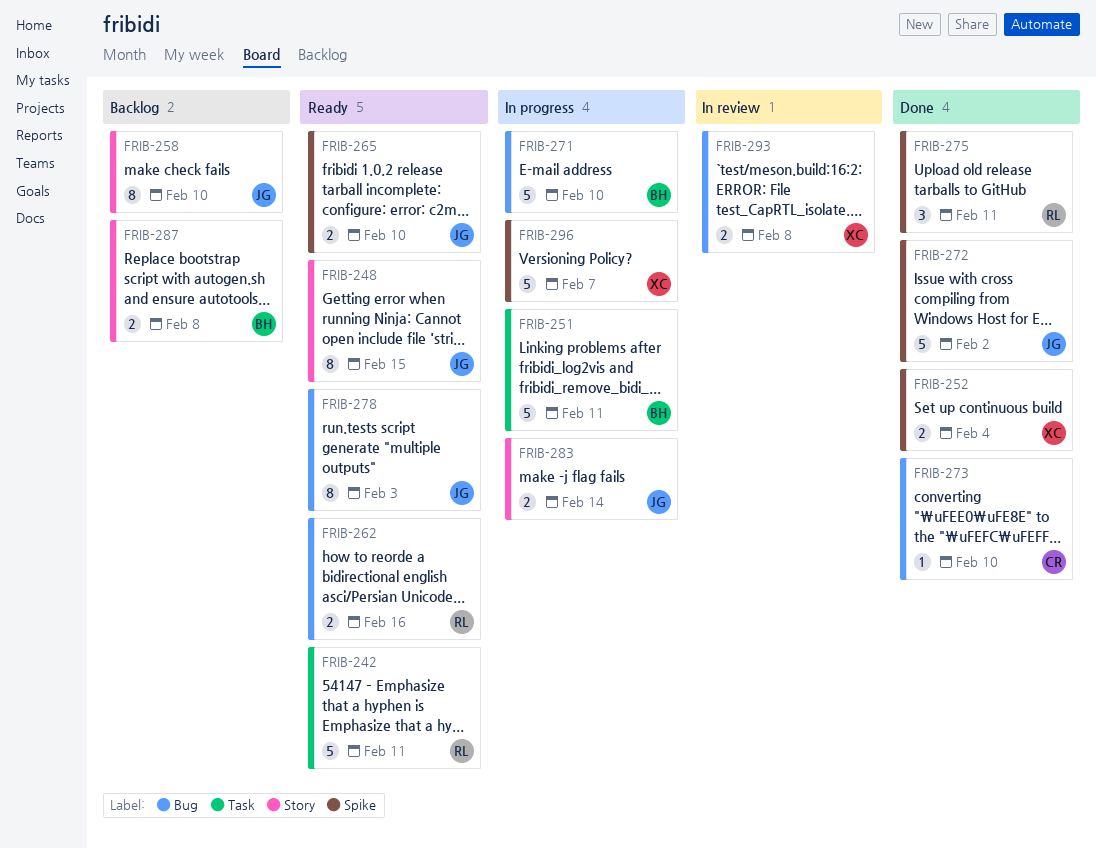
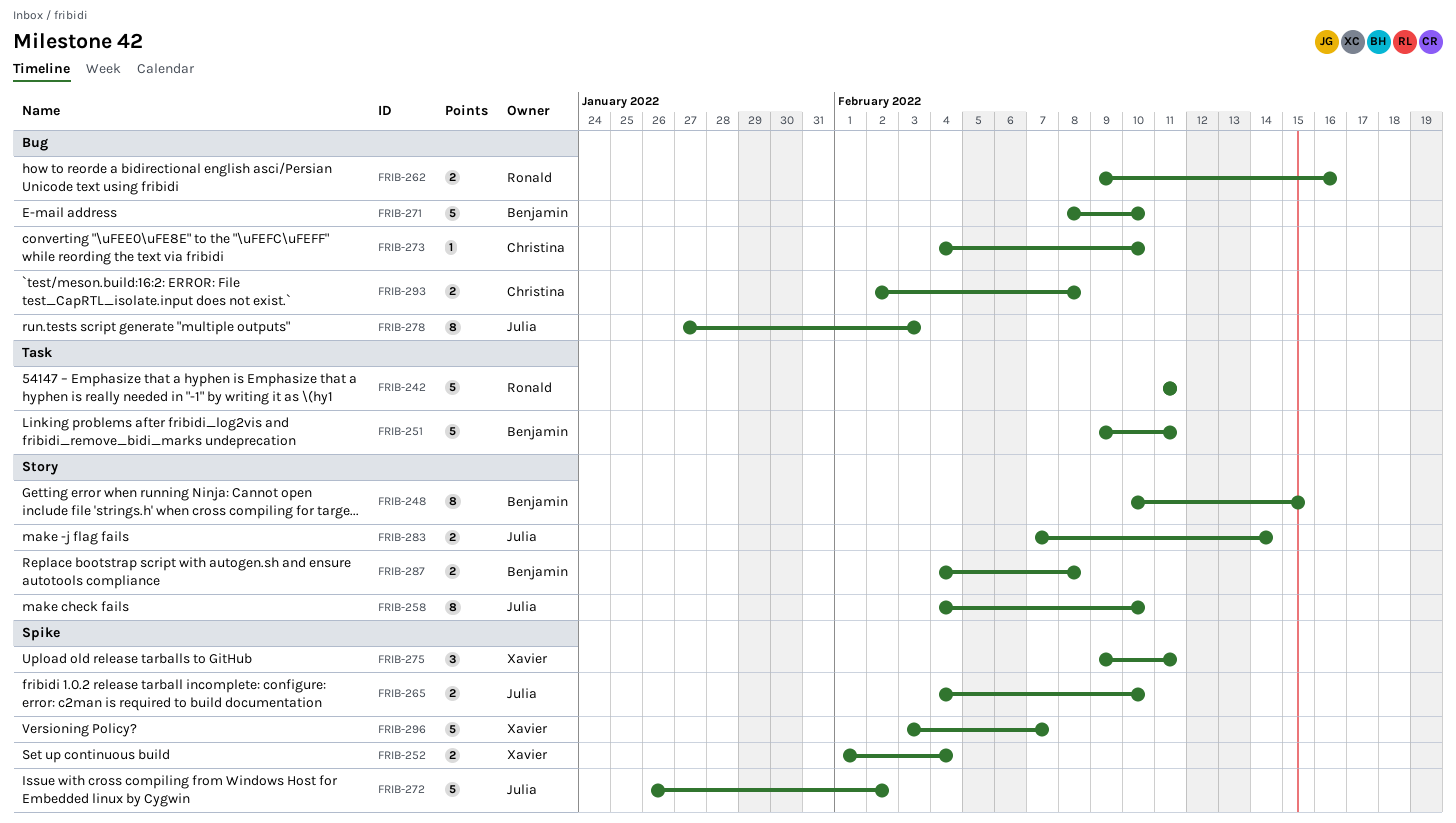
FRIB-248, owner: Julia -> Benjamin
FRIB-275, owner: Ronald -> Xavier
FRIB-293, owner: Xavier -> Christina

